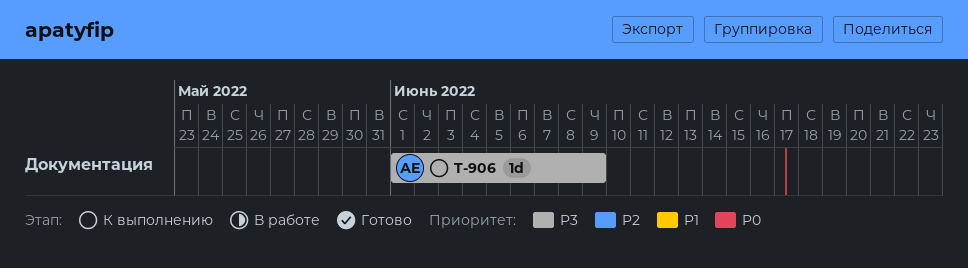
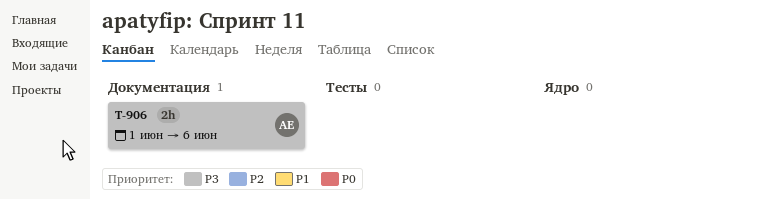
T-906, estimate: 1d -> 2h
T-906, due: Jun 9 -> Jun 6

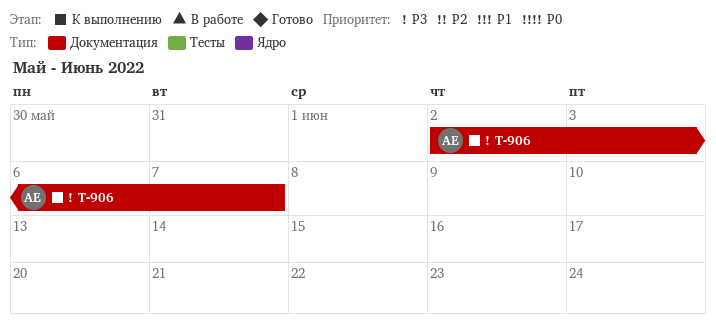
T-906, start: Jun 1 -> Jun 2
T-906, due: Jun 6 -> Jun 7

